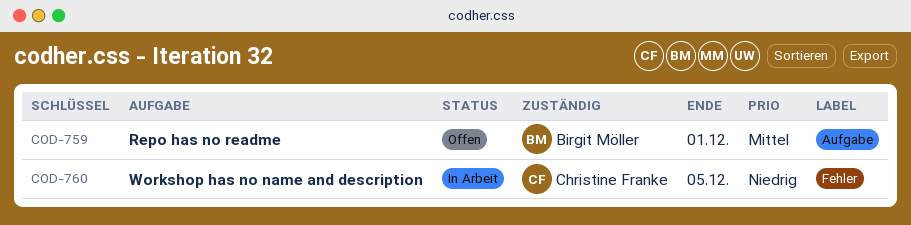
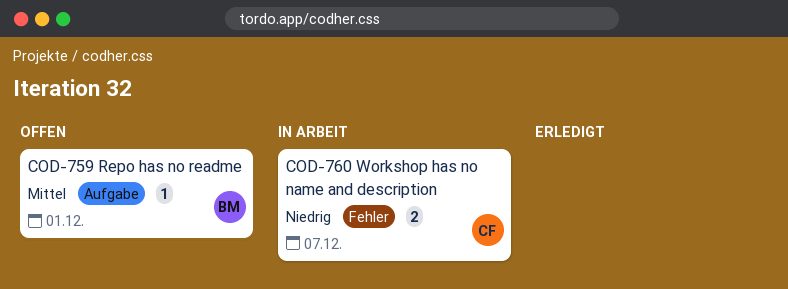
COD-760, due: Dec 5 -> Dec 7

